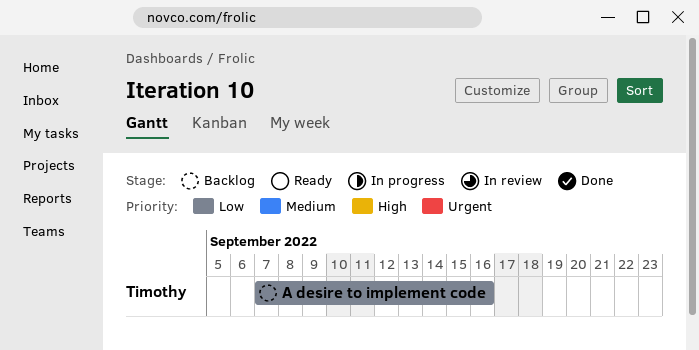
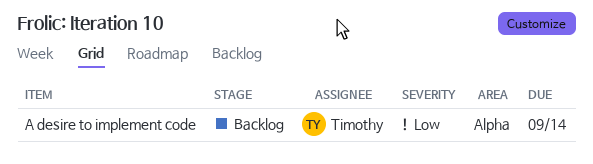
A desire to implement code, due: Sep 16 -> Sep 14

